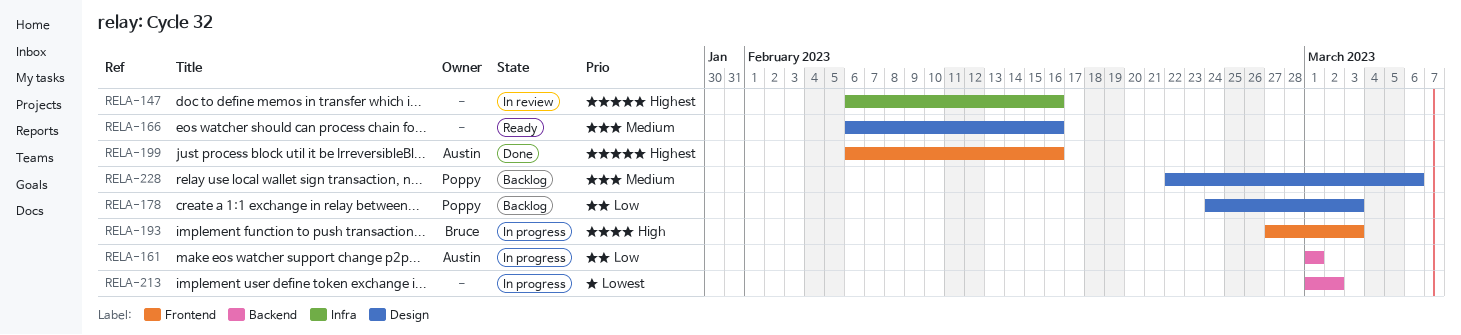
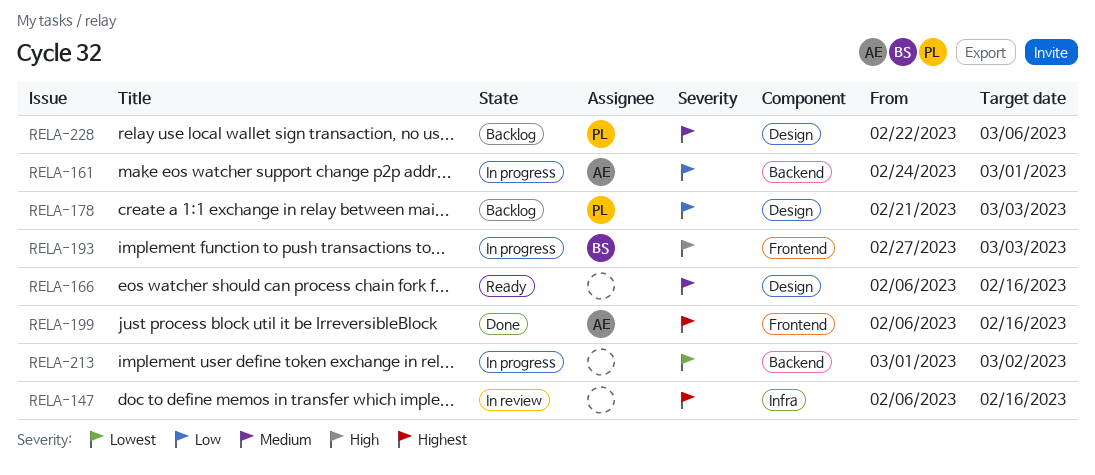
RELA-161, start: Mar 1 -> Feb 24
RELA-178, start: Feb 24 -> Feb 21

